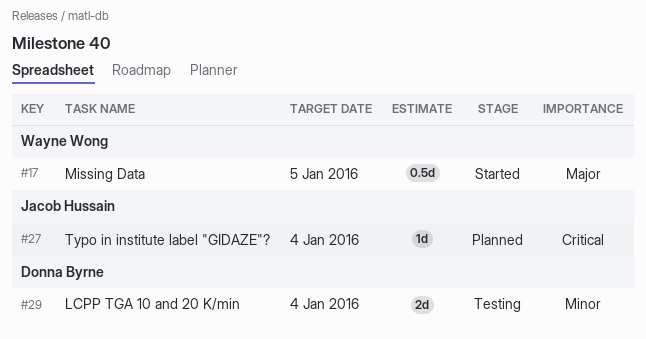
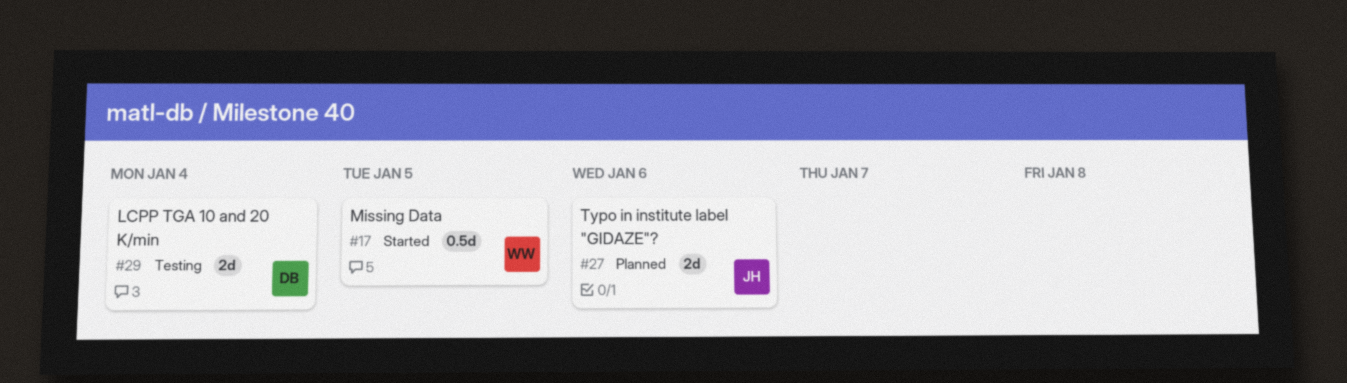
#27, estimate: 1d -> 2d
#27, due: Jan 4 -> Jan 6

